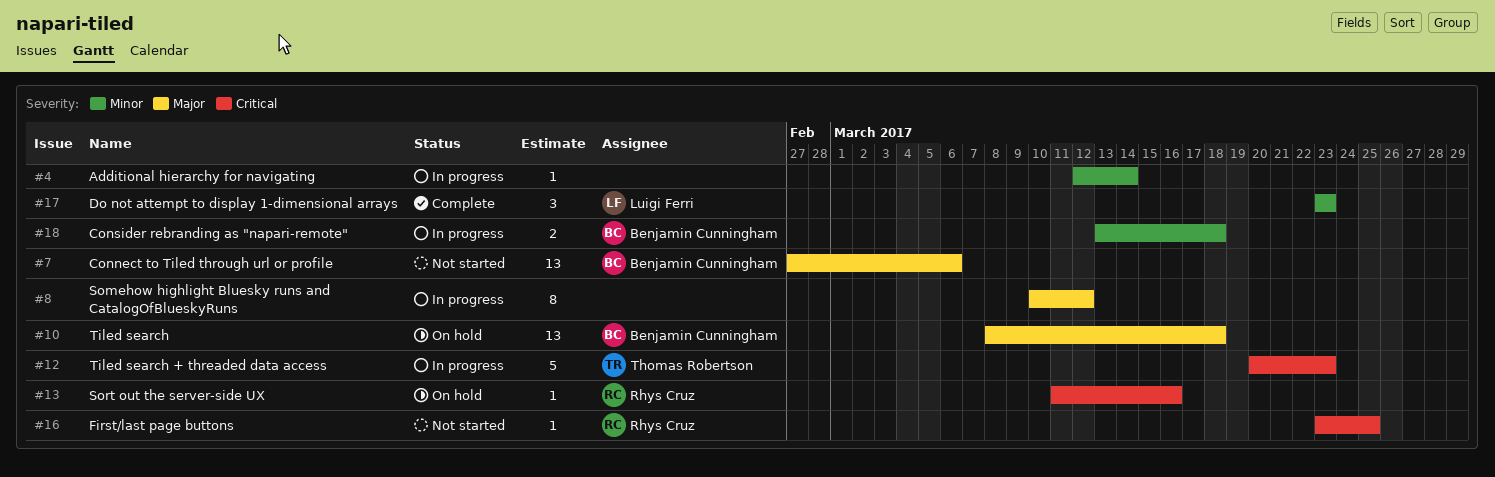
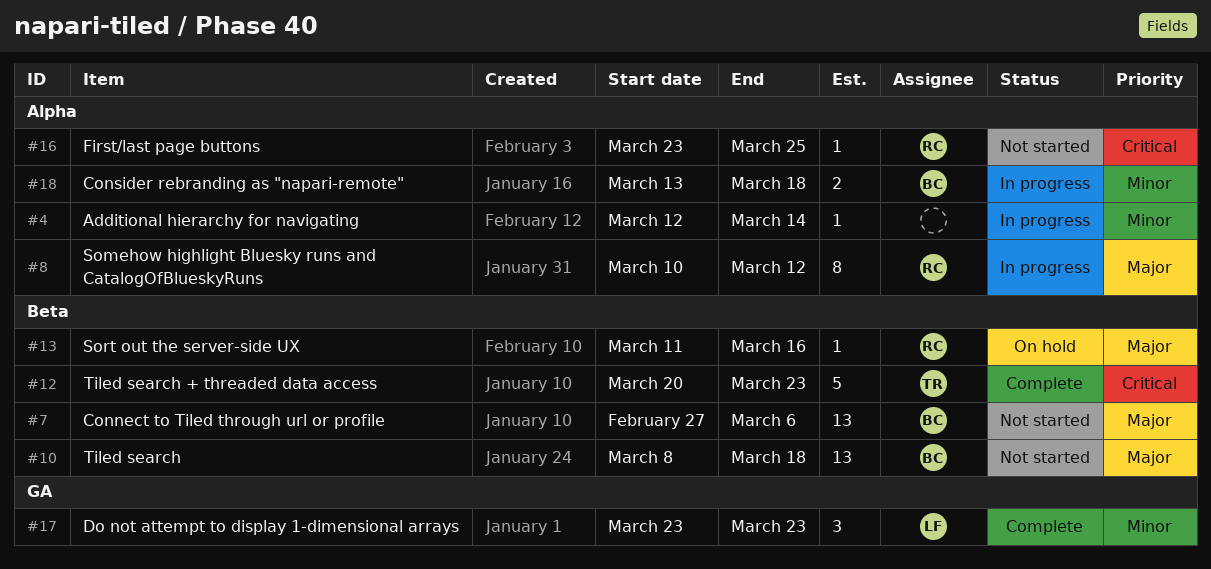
#8, owner: none -> Rhys Cruz
#10, status: On hold -> Not started
#12, status: In progress -> Complete
#13, priority: Critical -> Major

